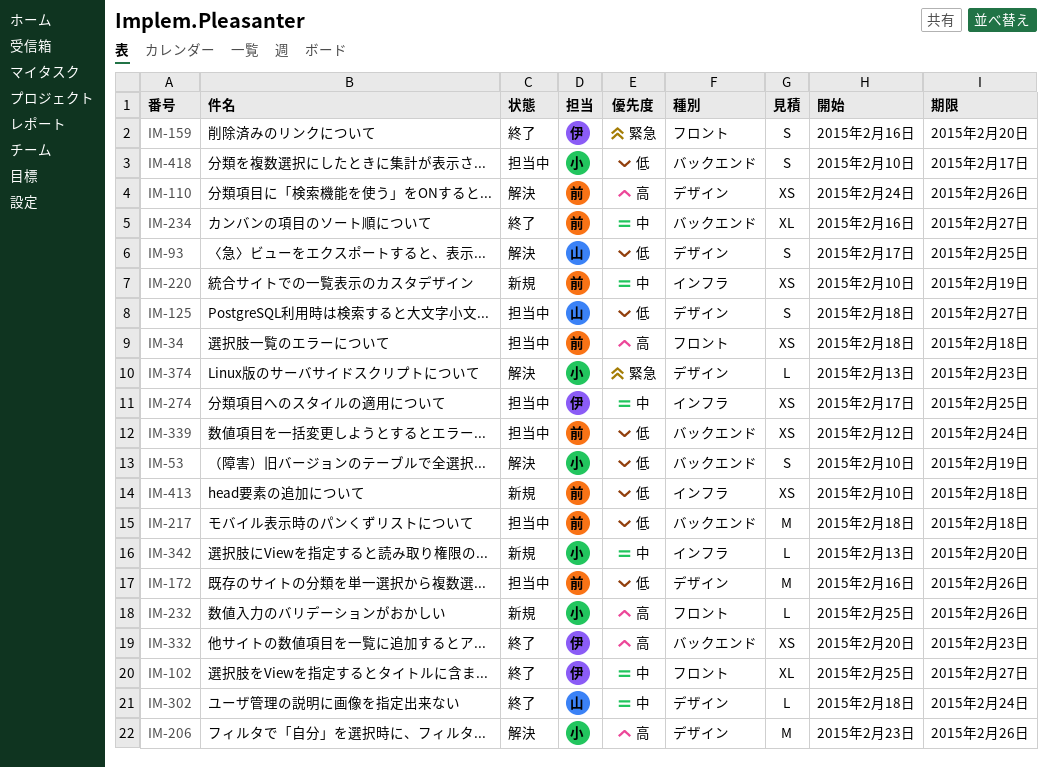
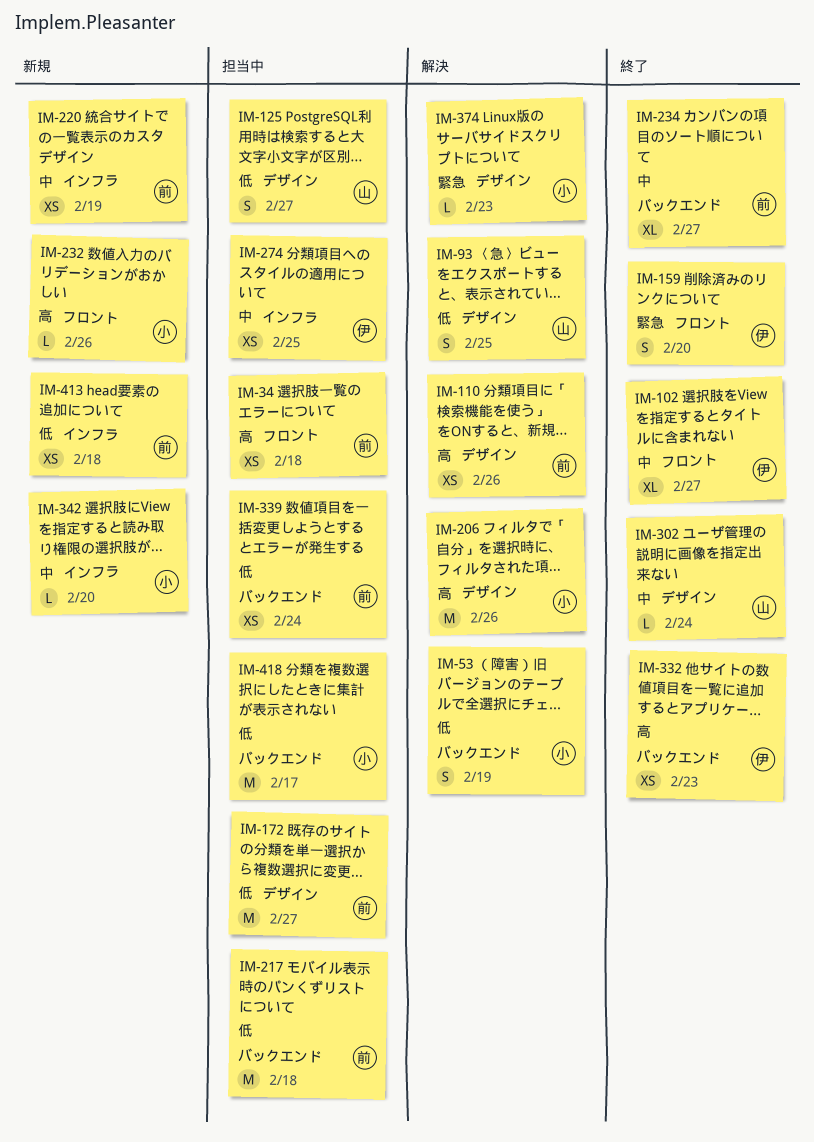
IM-172, due: Feb 26 -> Feb 27
IM-418, estimate: S -> M

